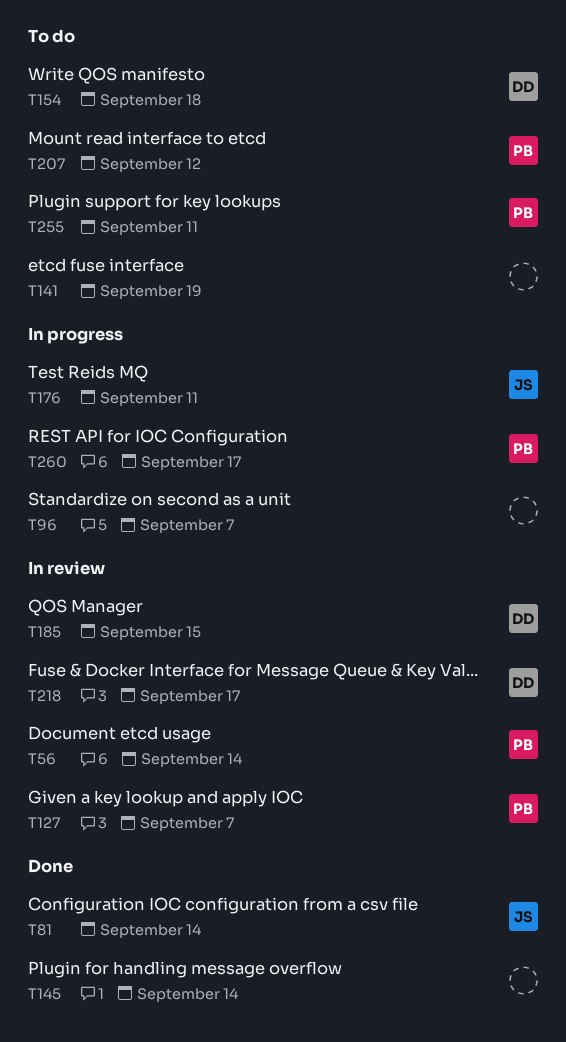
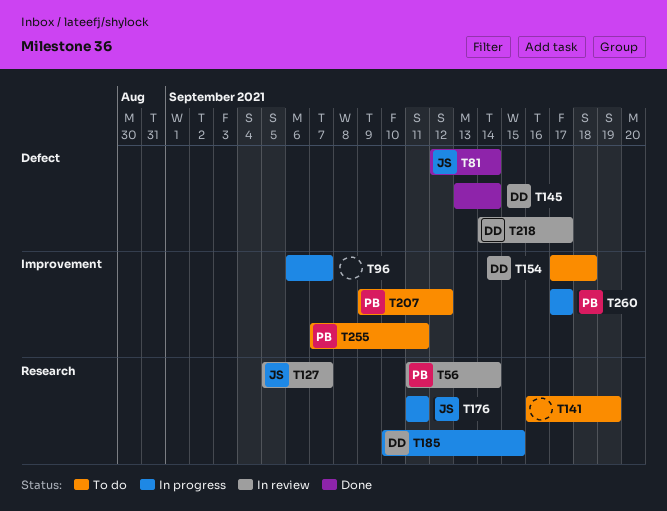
T127, owner: PB -> JS
T145, owner: none -> DD
T185, status: In review -> In progress

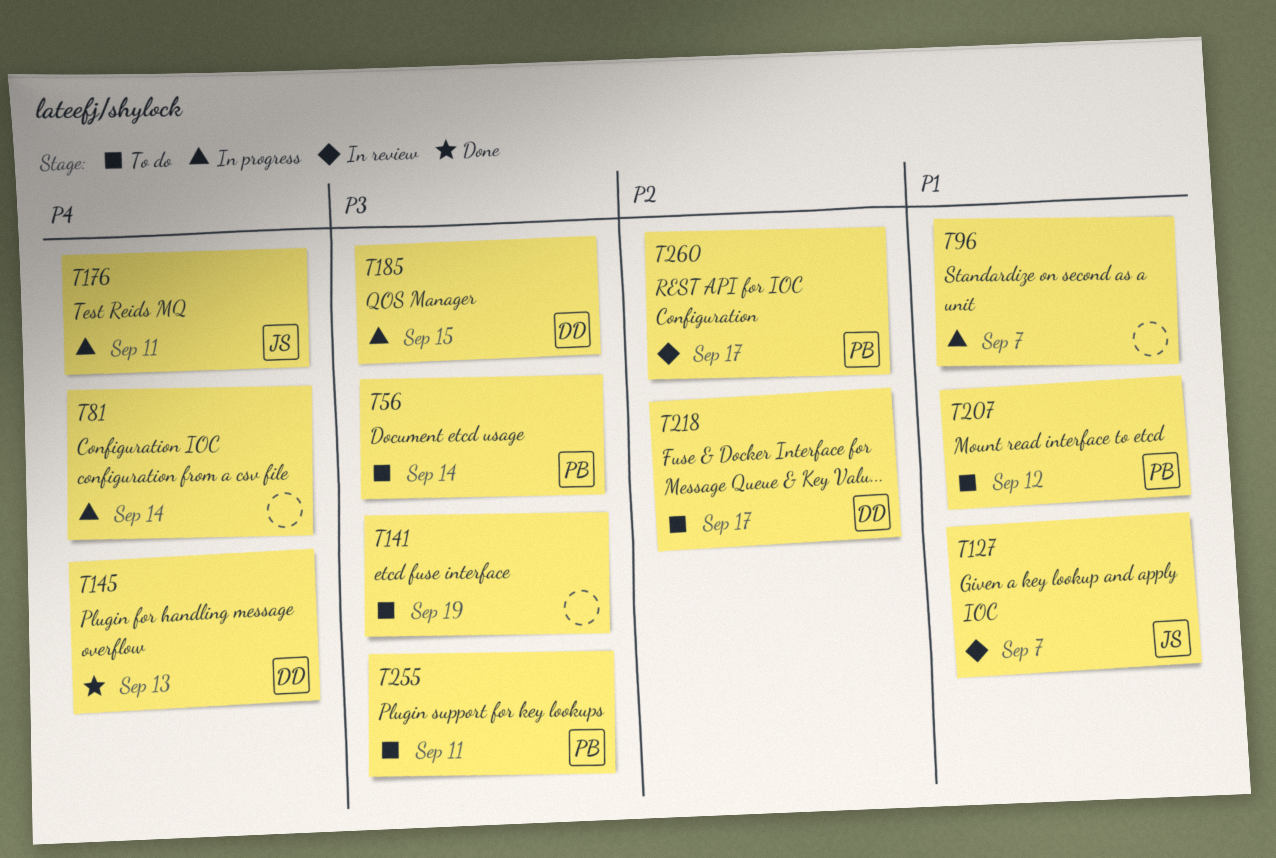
T56, status: In review -> To do
T81, status: Done -> In progress
T81, owner: JS -> none
T145, due: Sep 14 -> Sep 13
T154: present -> none
T218, status: In review -> To do
T260, status: In progress -> In review

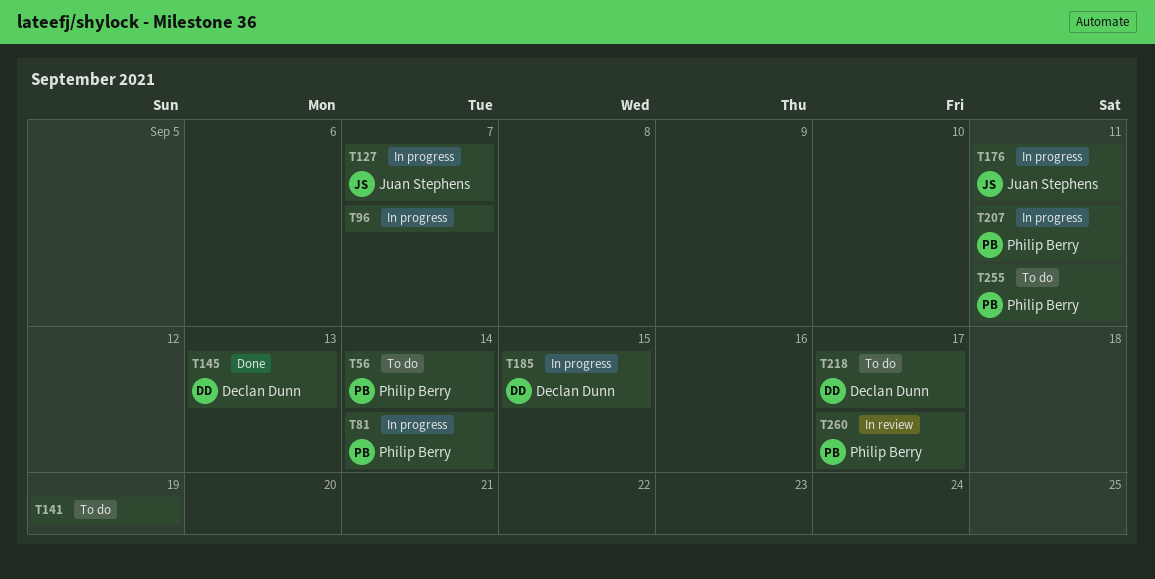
T81, owner: none -> Philip Berry
T127, status: In review -> In progress
T207, status: To do -> In progress
T207, due: Sep 12 -> Sep 11

